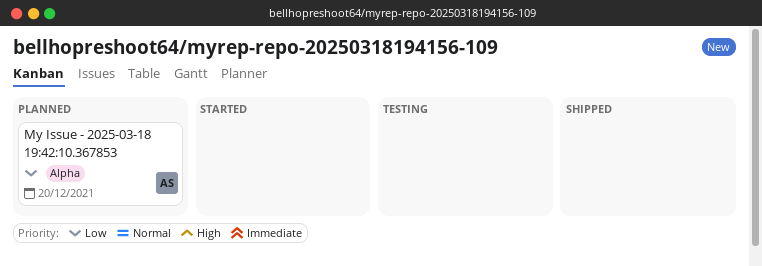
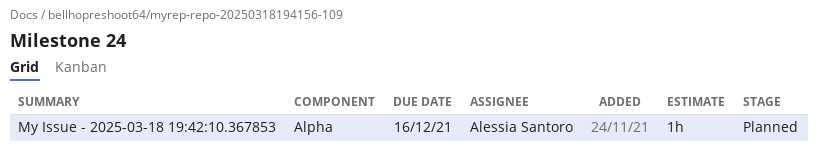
My Issue - 2025-03-18 19:42:10.367853, due: Dec 20 -> Dec 16

